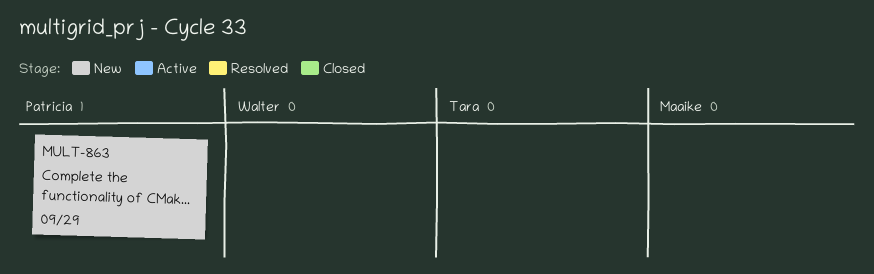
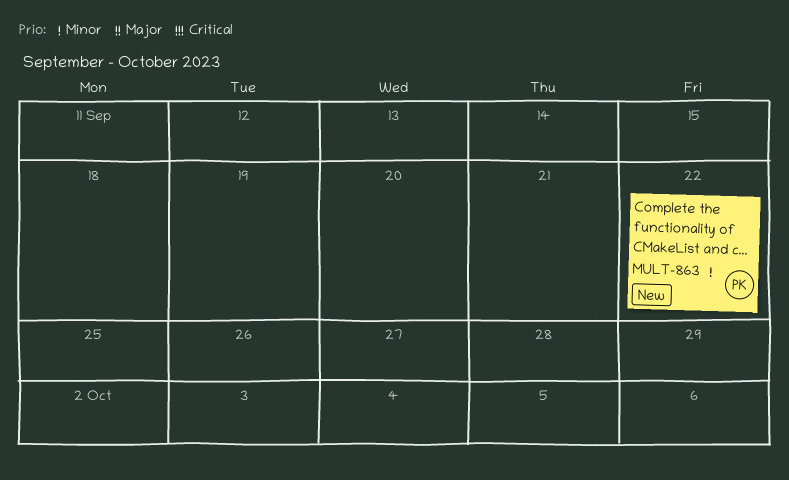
MULT-863, due: Sep 29 -> Sep 22

